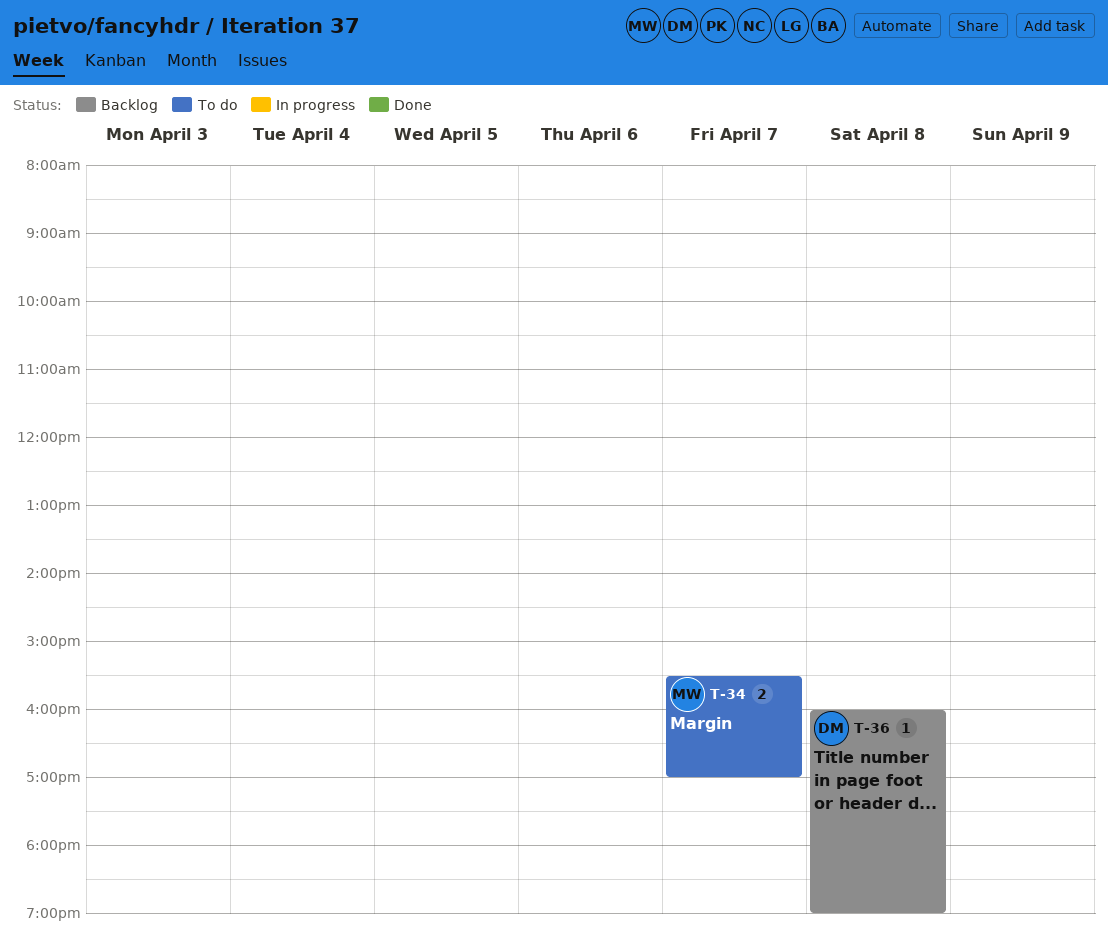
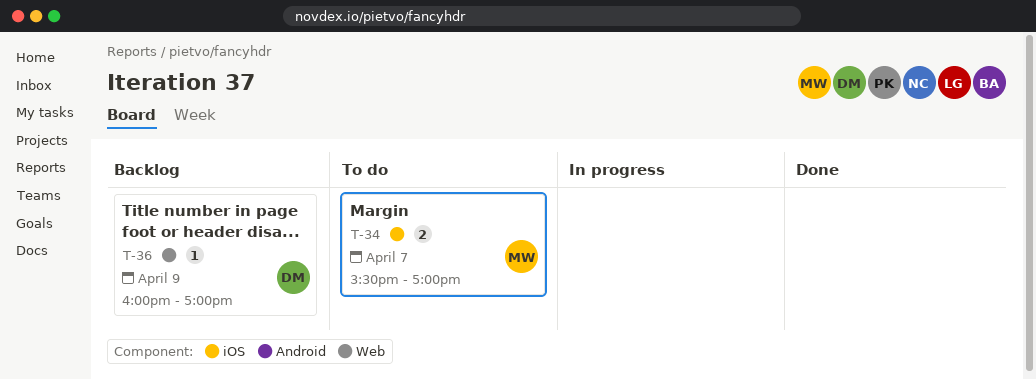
T-36, day: Apr 8 -> Apr 9
T-36, ends: 19:00 -> 17:00

